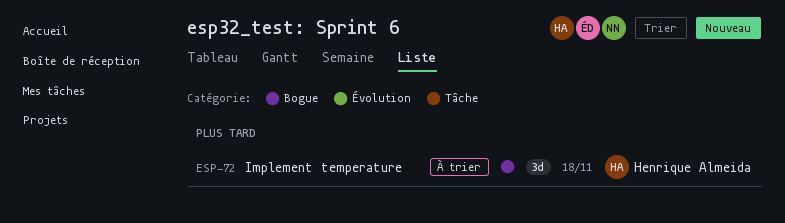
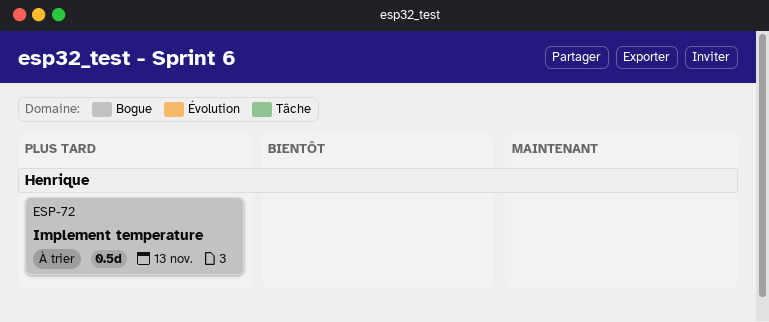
ESP-72, estimate: 3d -> 0.5d
ESP-72, due: Nov 18 -> Nov 13

